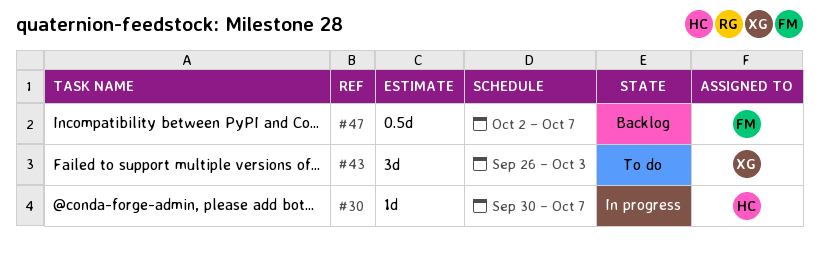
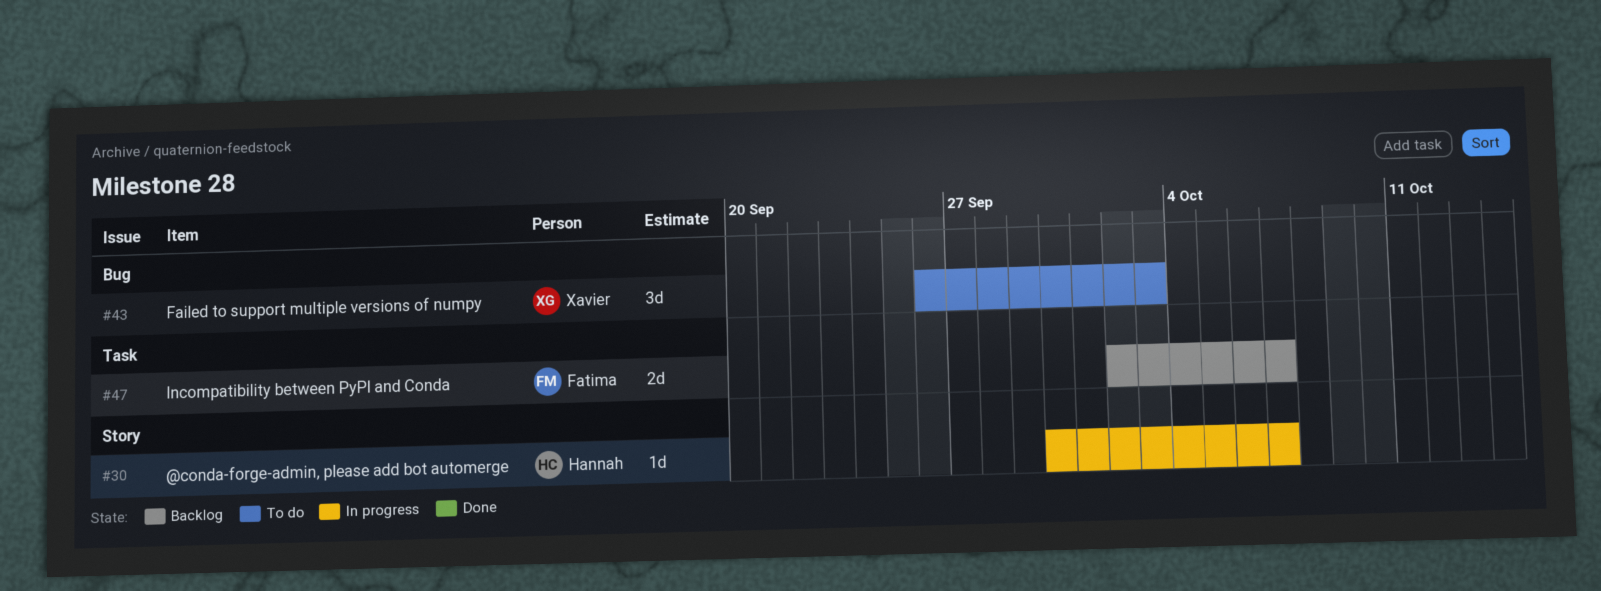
#47, estimate: 0.5d -> 2d

